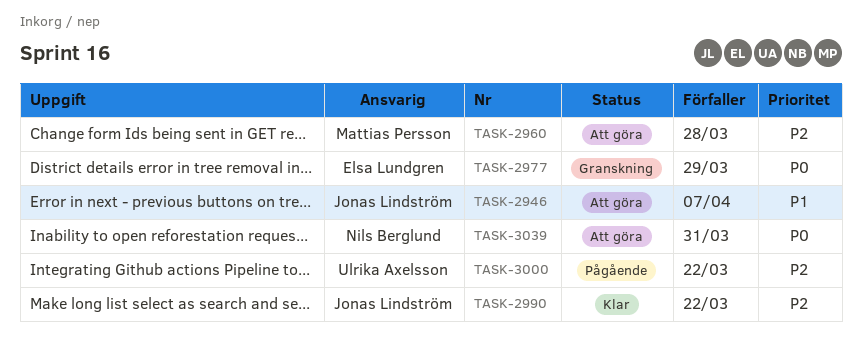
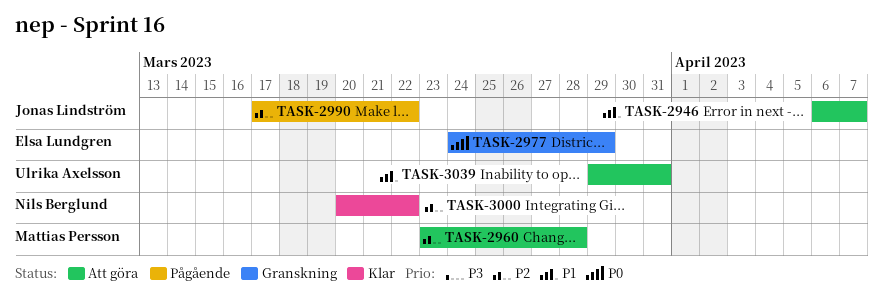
TASK-2990, status: Klar -> Pågående
TASK-3000, status: Pågående -> Klar
TASK-3000, owner: Ulrika Axelsson -> Nils Berglund
TASK-3039, owner: Nils Berglund -> Ulrika Axelsson
TASK-3039, priority: P0 -> P1

